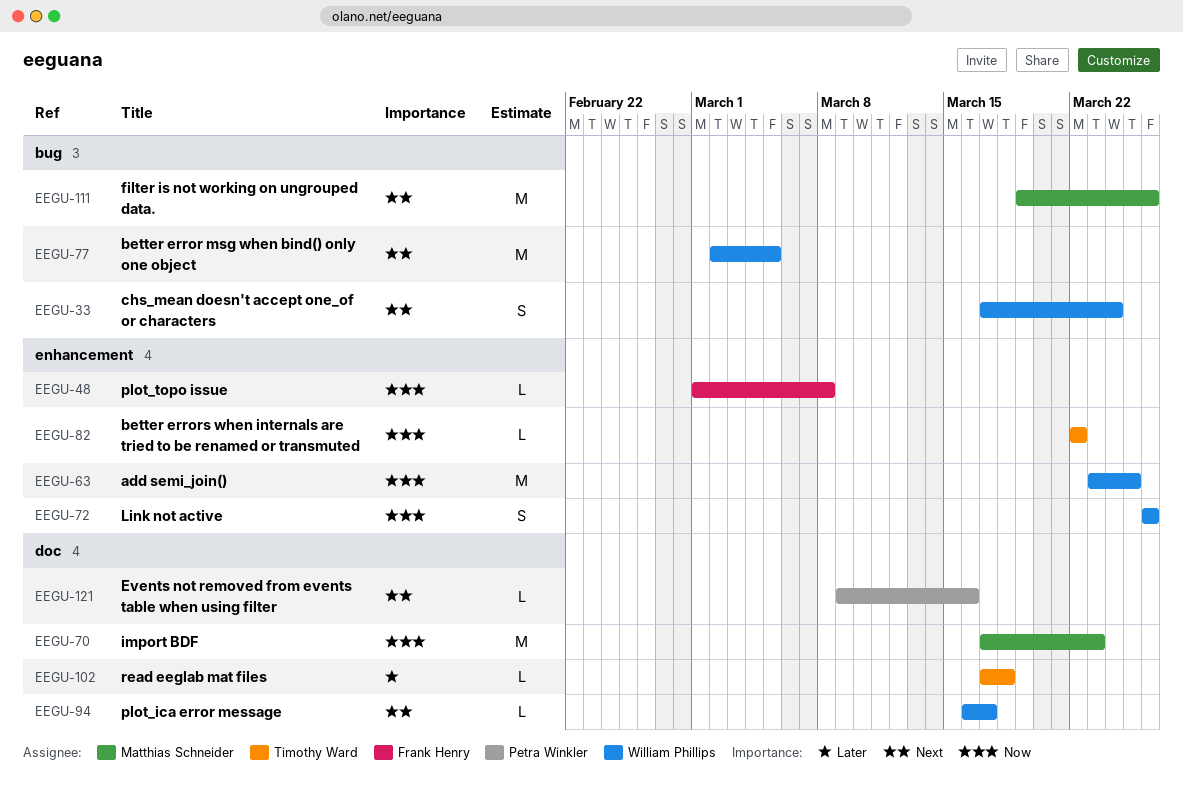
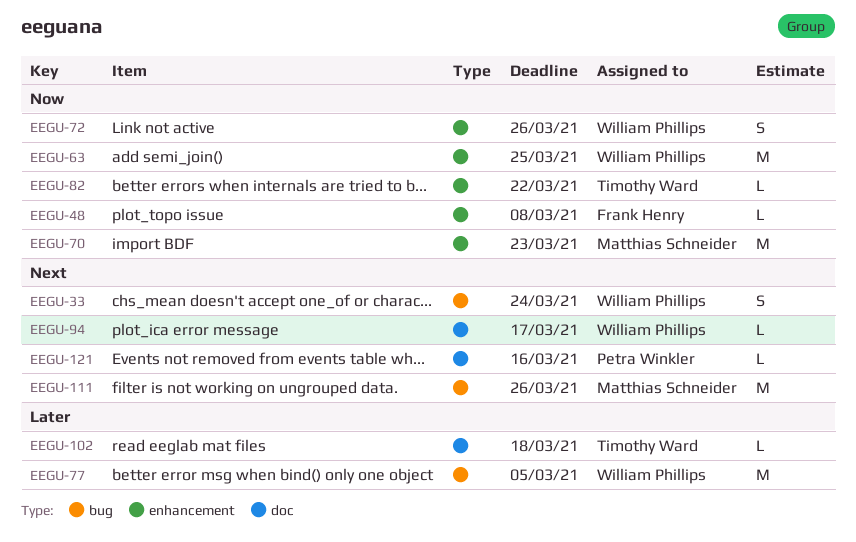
EEGU-70, label: doc -> enhancement
EEGU-77, priority: Next -> Later

